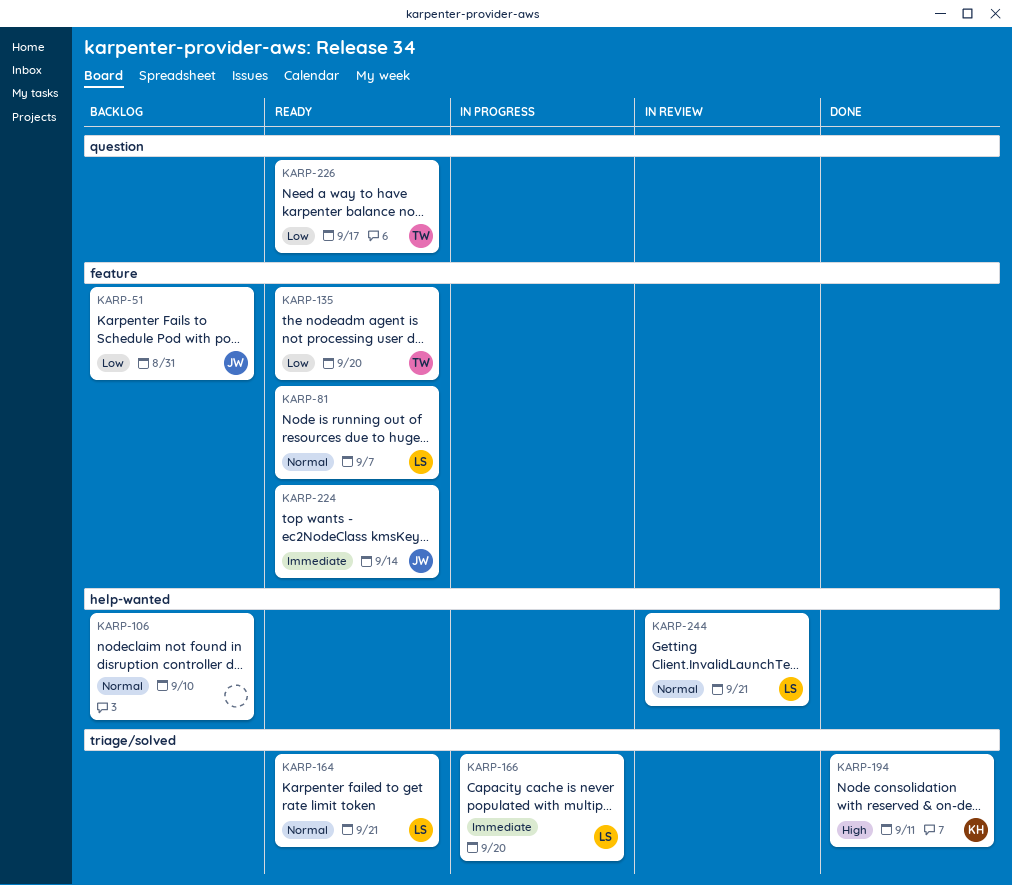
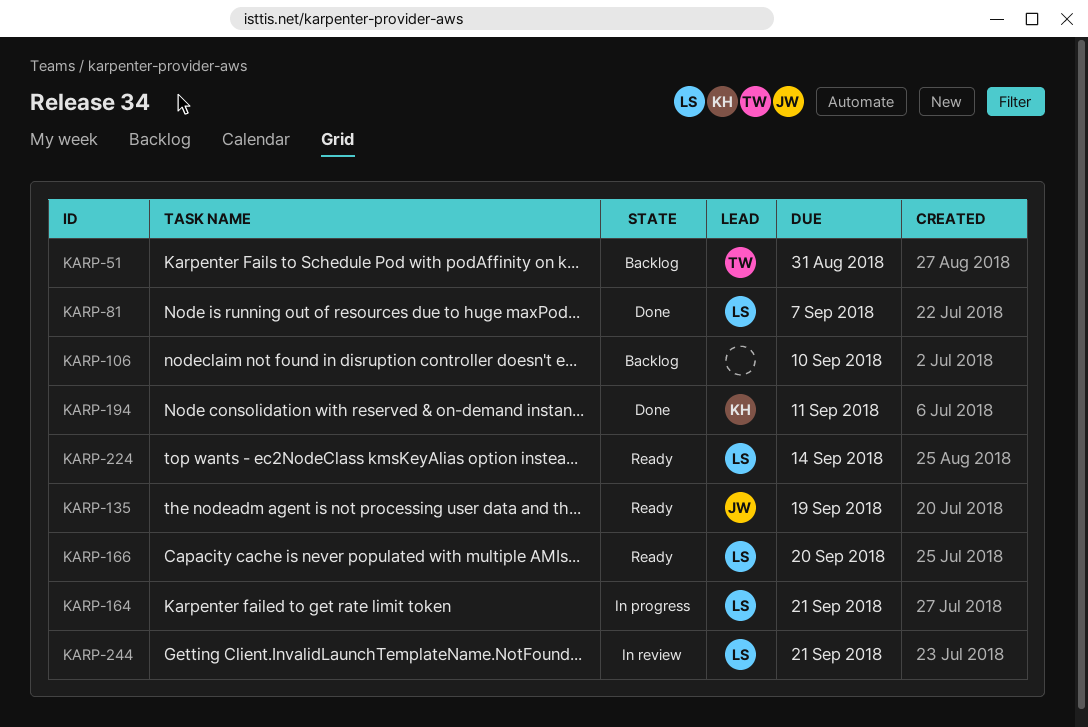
KARP-51, owner: JW -> TW
KARP-81, status: Ready -> Done
KARP-135, owner: TW -> JW
KARP-135, due: Sep 20 -> Sep 19
KARP-164, status: Ready -> In progress
KARP-166, status: In progress -> Ready
KARP-224, owner: JW -> LS
KARP-226: present -> none

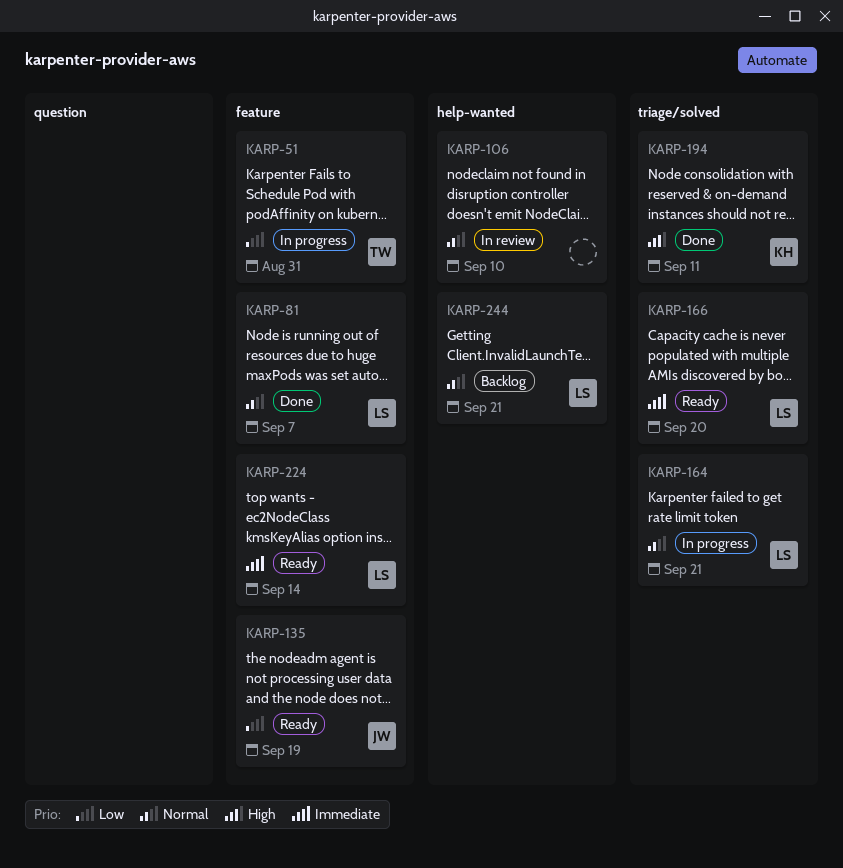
KARP-51, status: Backlog -> In progress
KARP-106, status: Backlog -> In review
KARP-244, status: In review -> Backlog

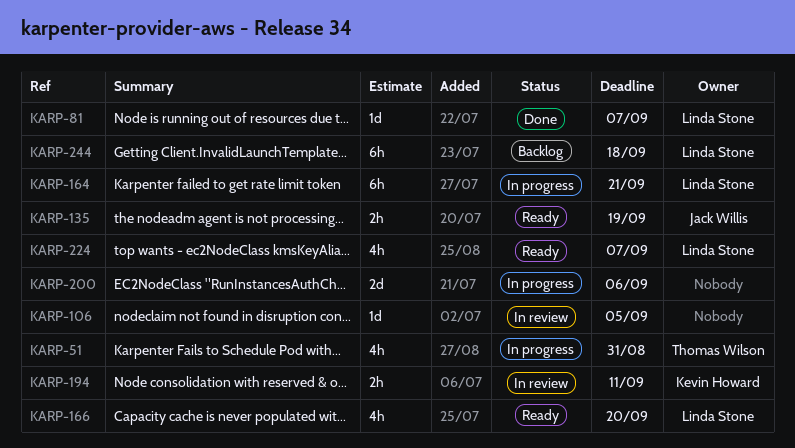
KARP-106, due: Sep 10 -> Sep 5
KARP-194, status: Done -> In review
KARP-200: none -> present
KARP-224, due: Sep 14 -> Sep 7
KARP-244, due: Sep 21 -> Sep 18

